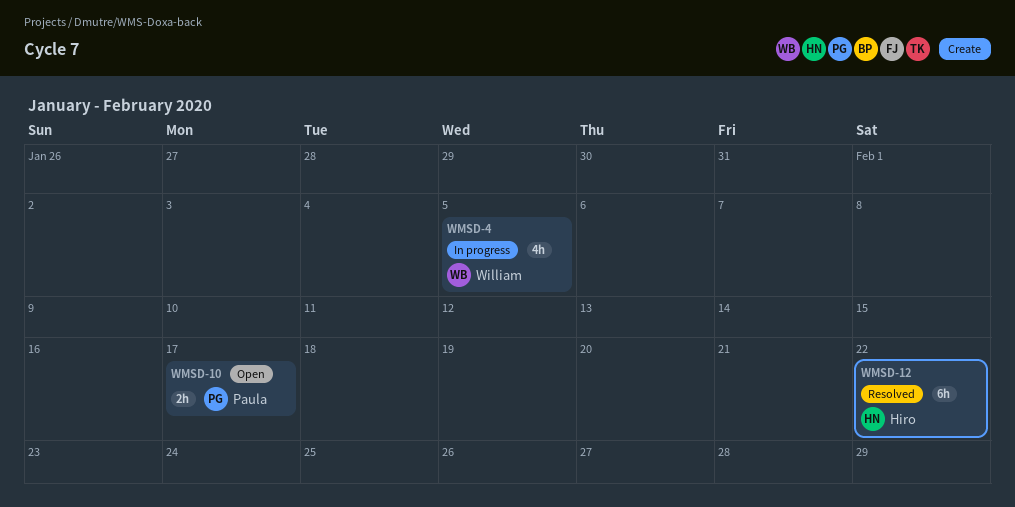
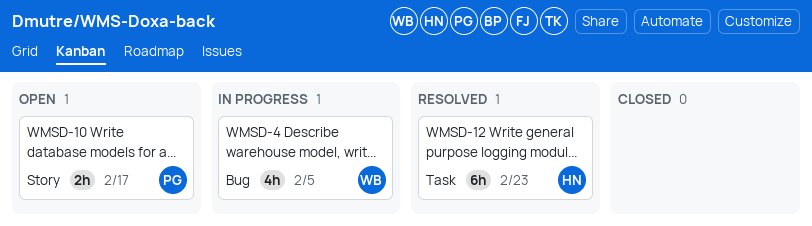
WMSD-12, due: Feb 22 -> Feb 23

